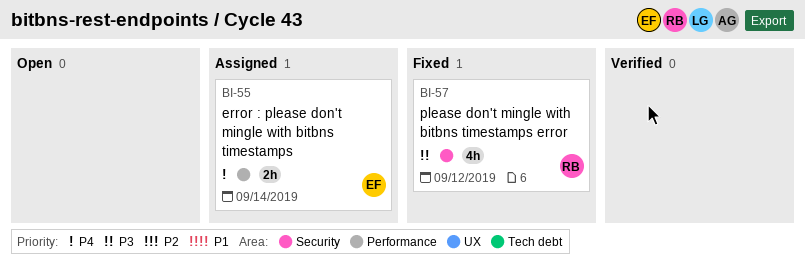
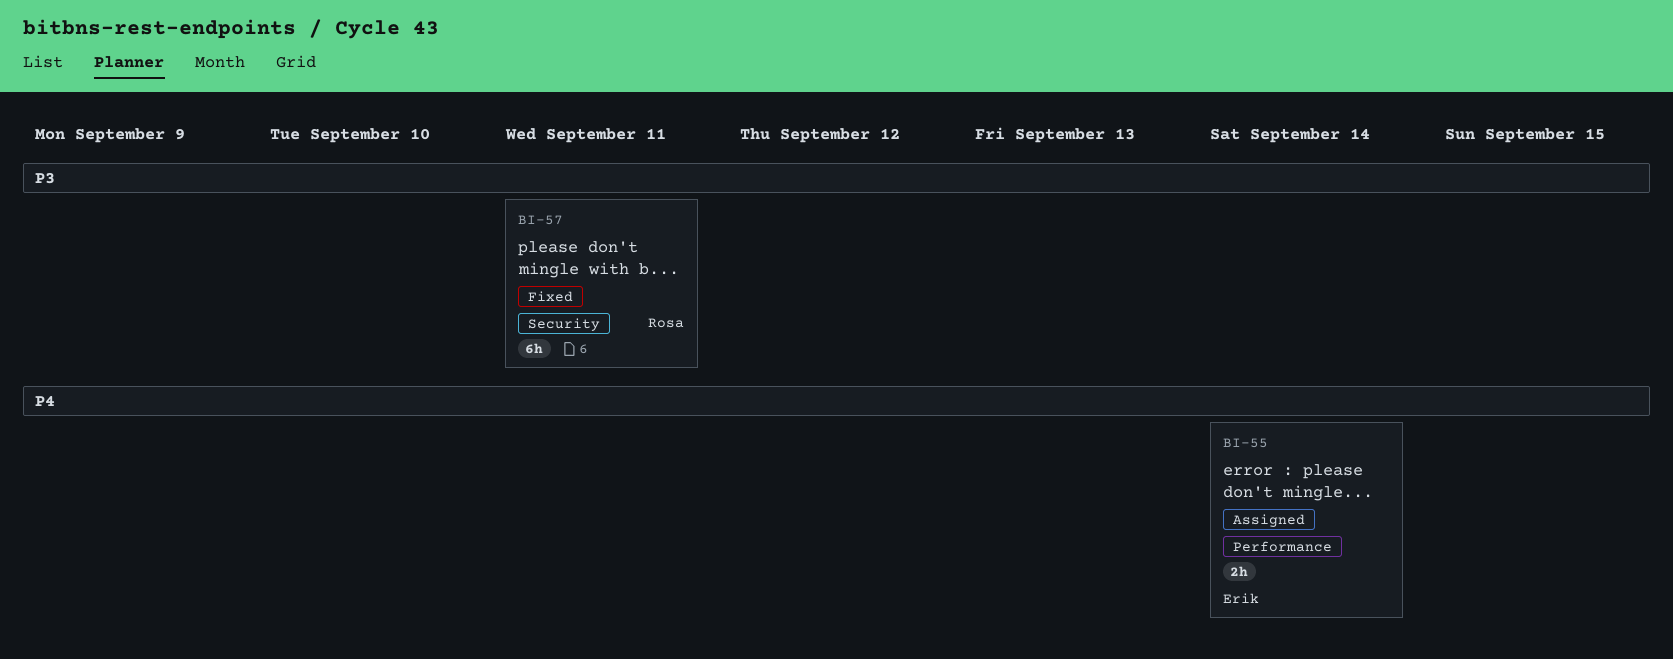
BI-57, estimate: 4h -> 6h
BI-57, due: Sep 12 -> Sep 11

